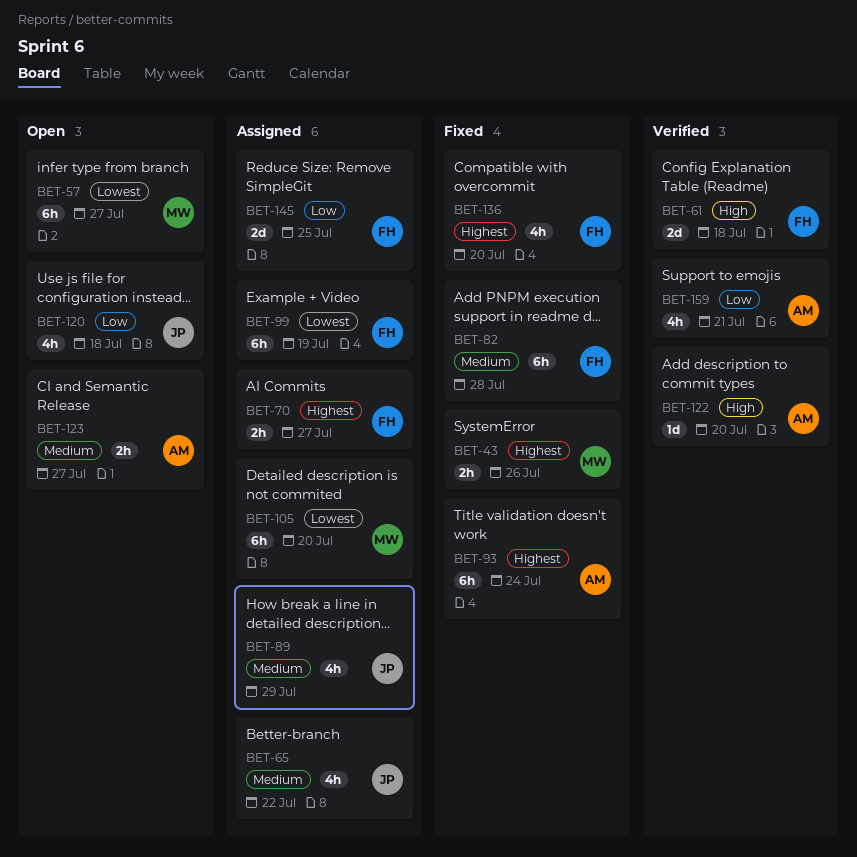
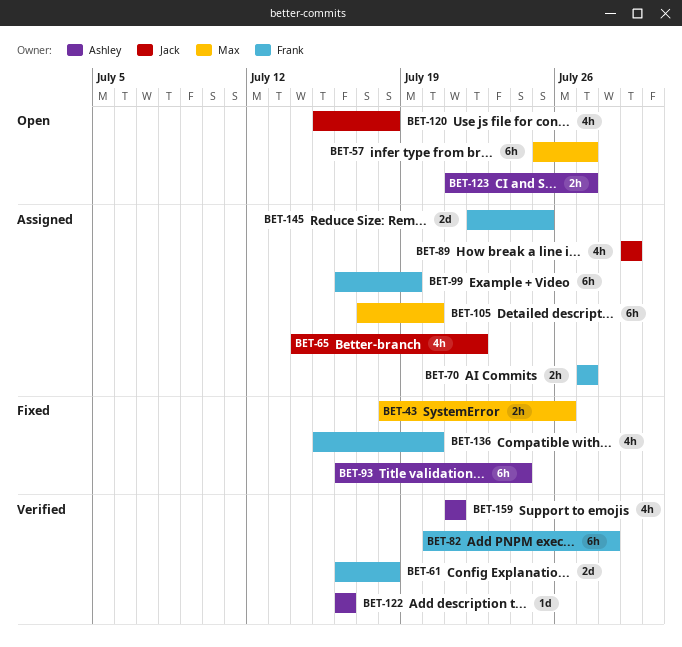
BET-82, status: Fixed -> Verified
BET-122, due: Jul 20 -> Jul 16

